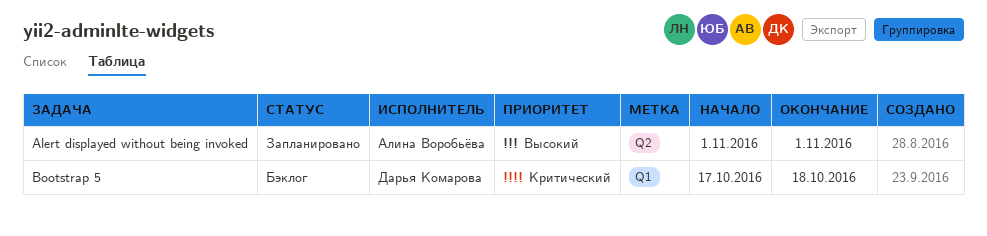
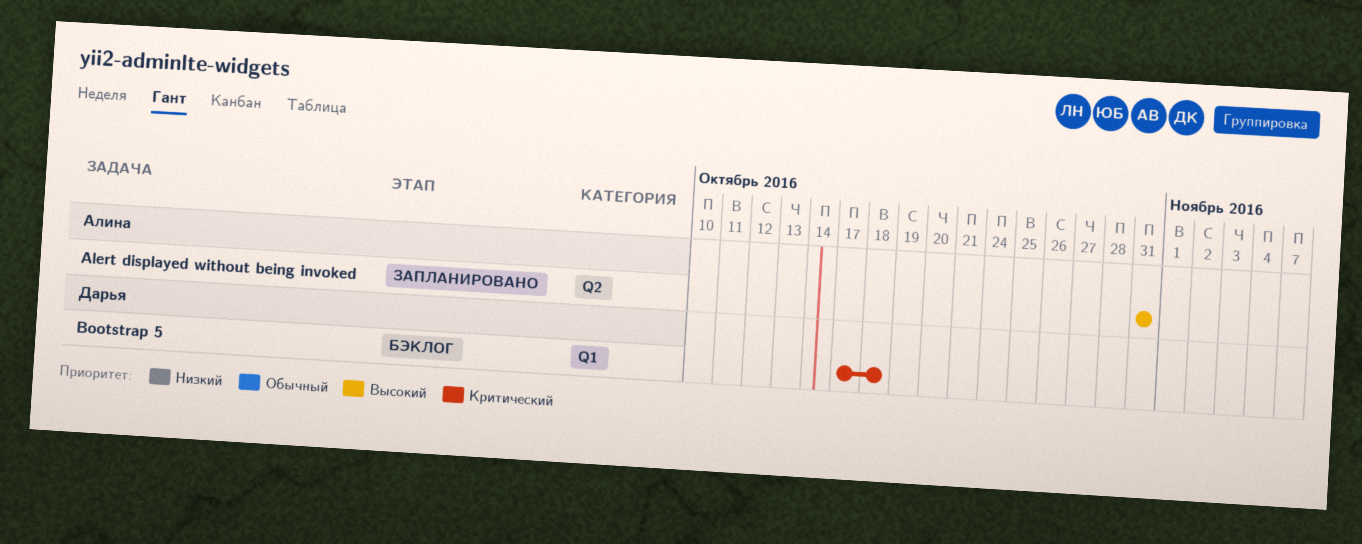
Alert displayed without being invoked, start: Nov 1 -> Oct 31
Alert displayed without being invoked, due: Nov 1 -> Oct 31

